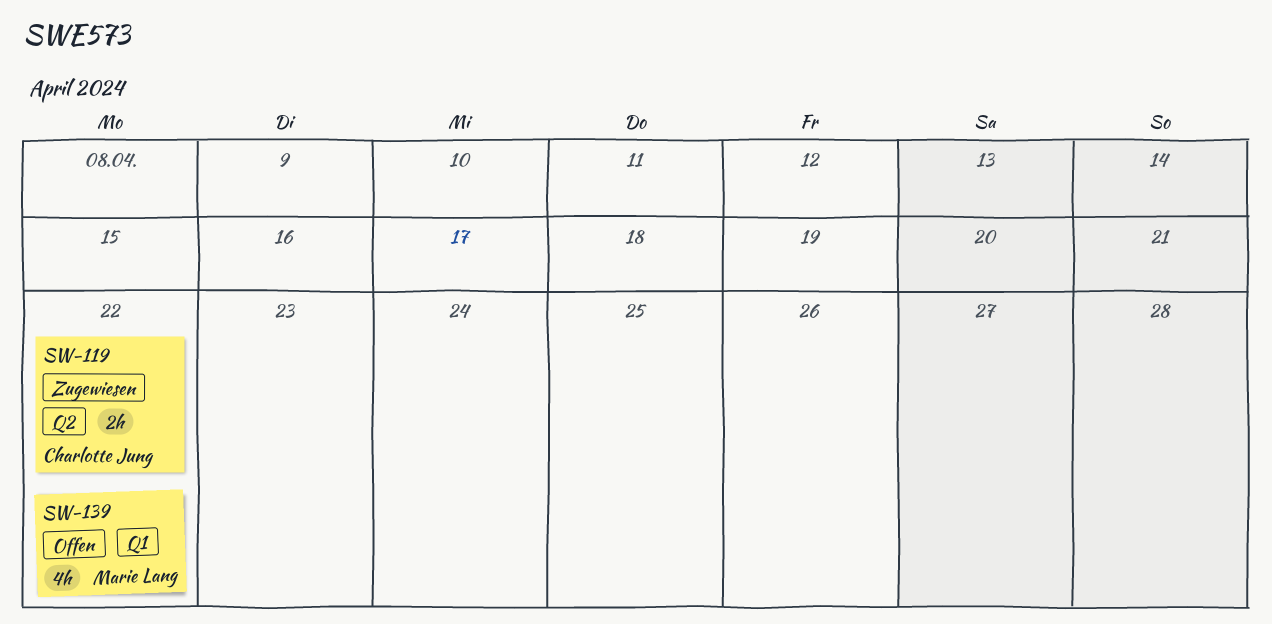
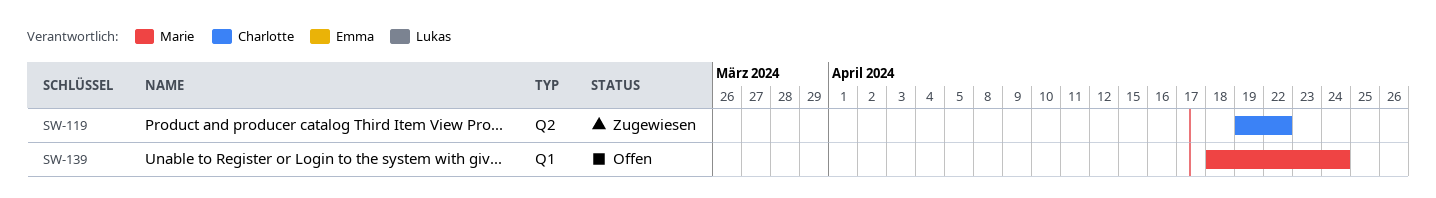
SW-139, due: Apr 22 -> Apr 24

